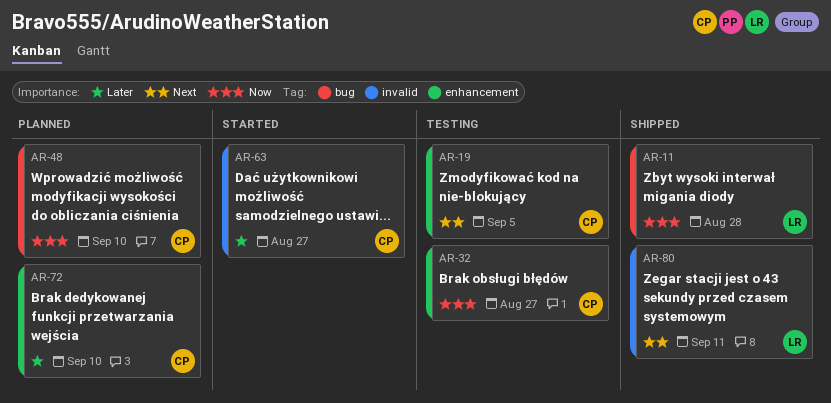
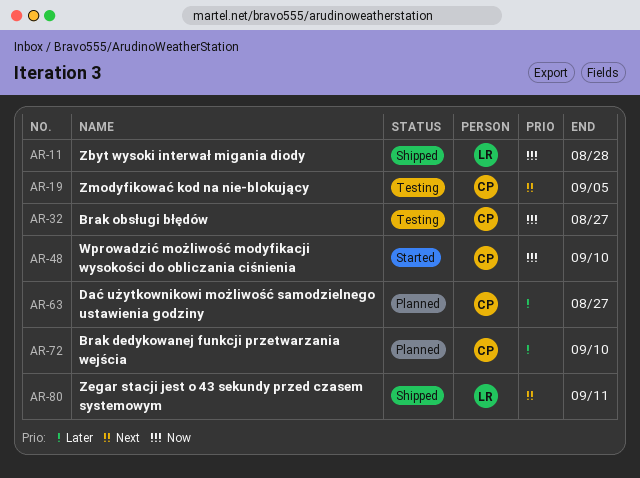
AR-48, status: Planned -> Started
AR-63, status: Started -> Planned

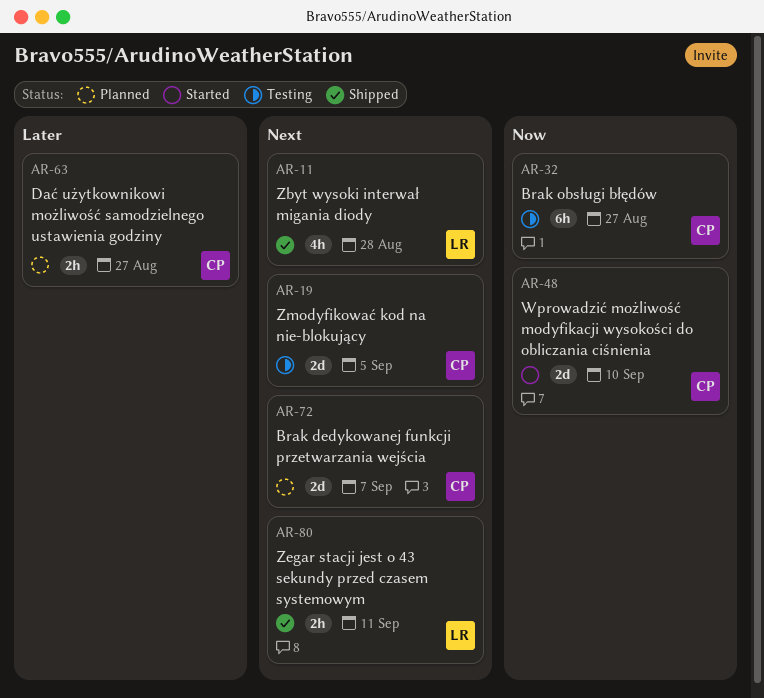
AR-11, priority: Now -> Next
AR-72, priority: Later -> Next
AR-72, due: Sep 10 -> Sep 7

